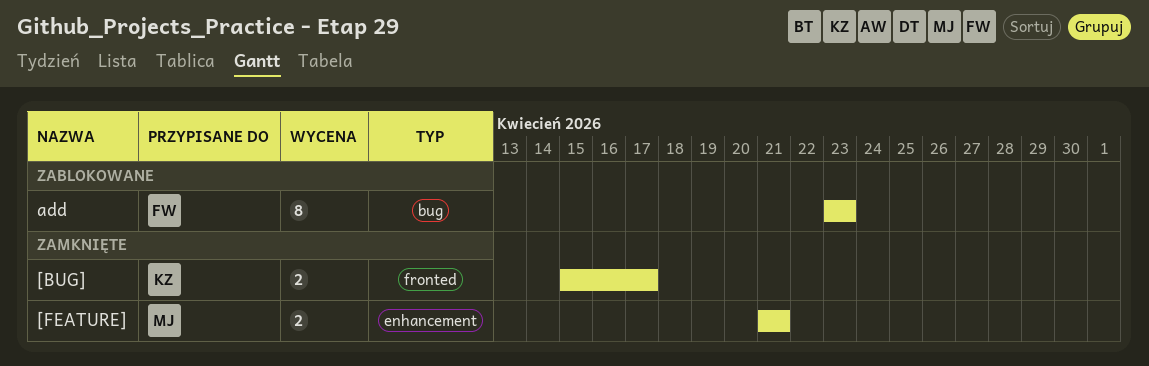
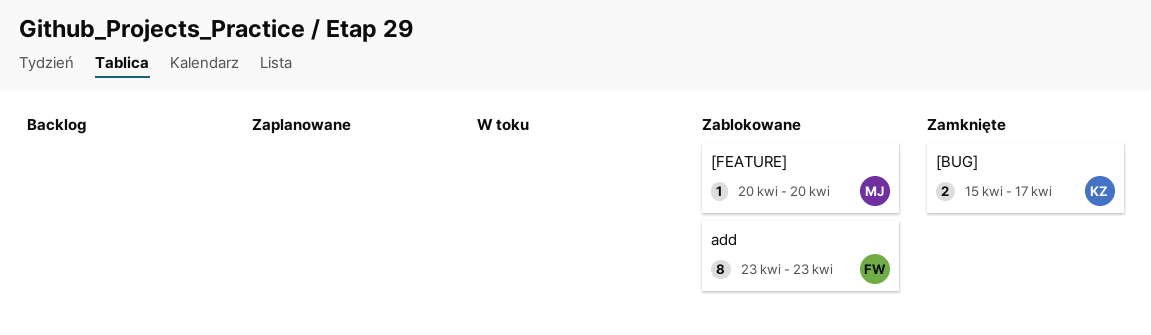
[FEATURE], status: Zamknięte -> Zablokowane
[FEATURE], estimate: 2 -> 1
[FEATURE], start: Apr 21 -> Apr 20
[FEATURE], due: Apr 21 -> Apr 20

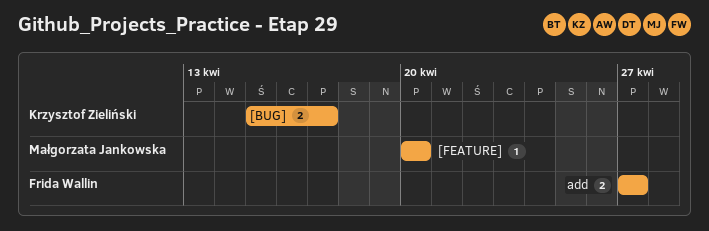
add, estimate: 8 -> 2
add, start: Apr 23 -> Apr 27
add, due: Apr 23 -> Apr 27

